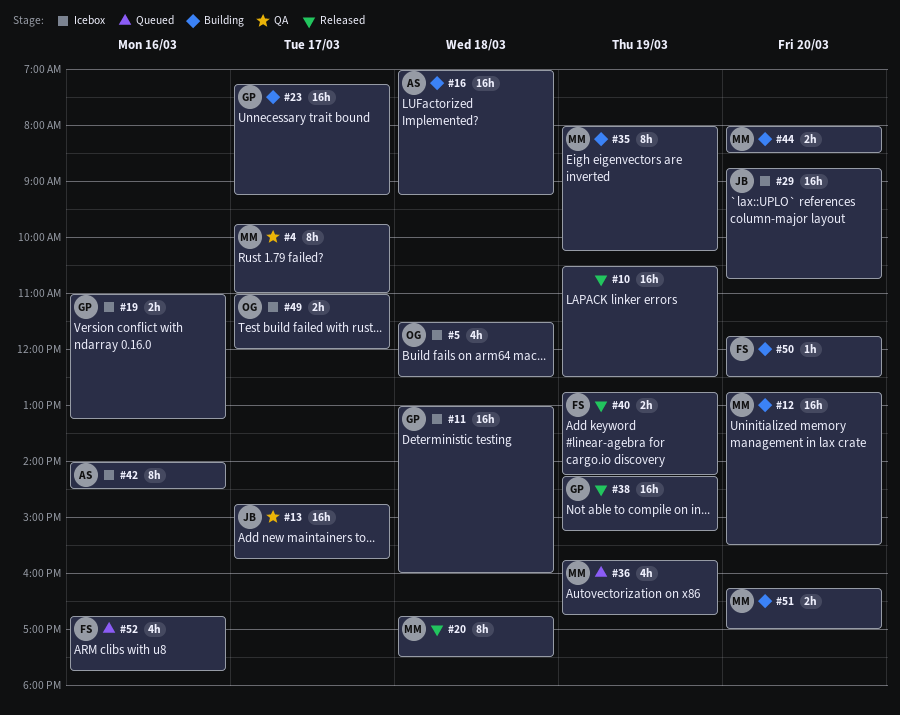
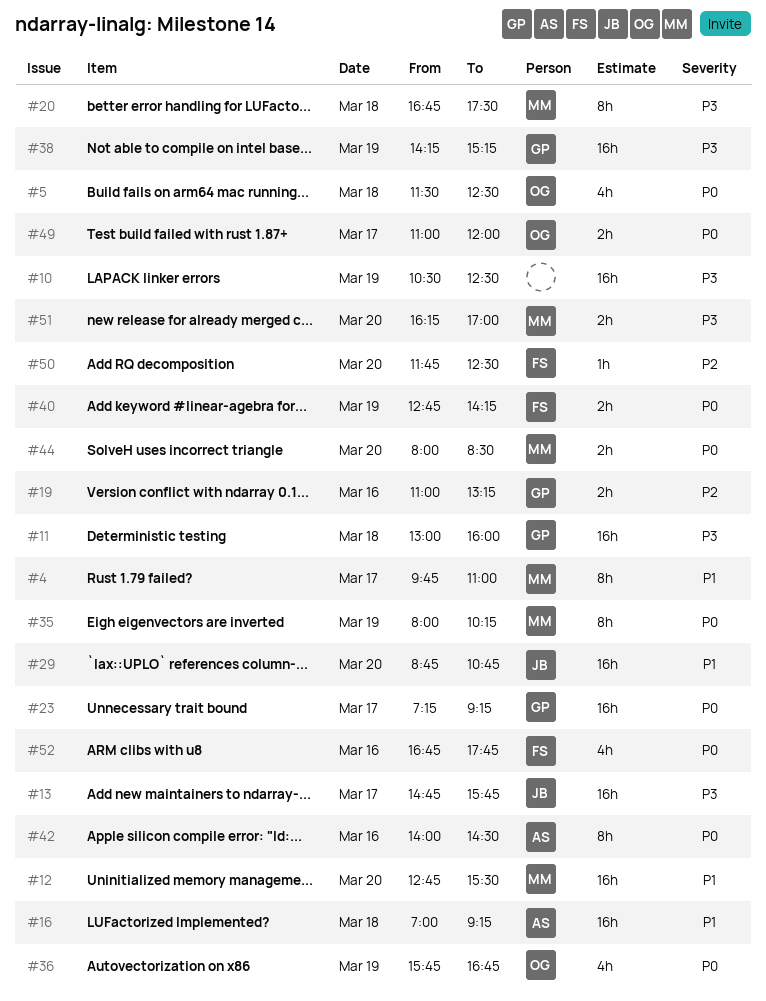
#36, owner: MM -> OG

